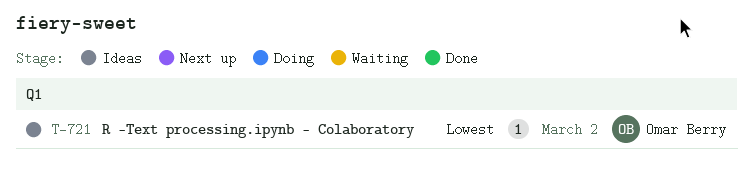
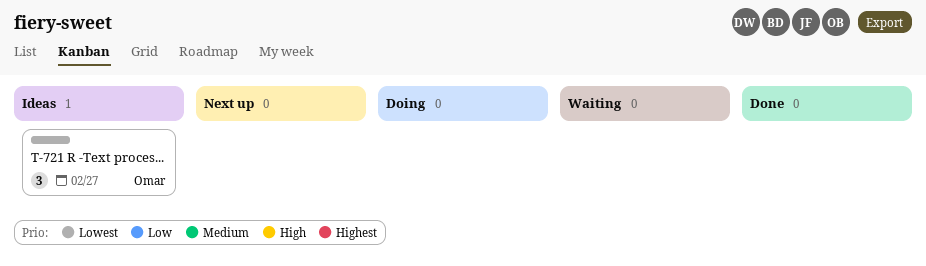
T-721, estimate: 1 -> 3
T-721, due: Mar 2 -> Feb 27

